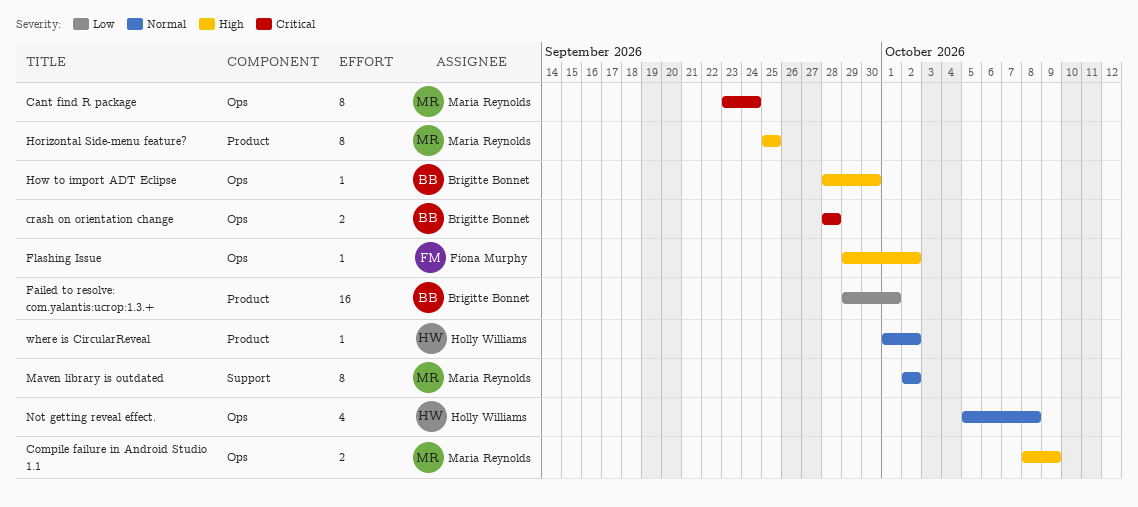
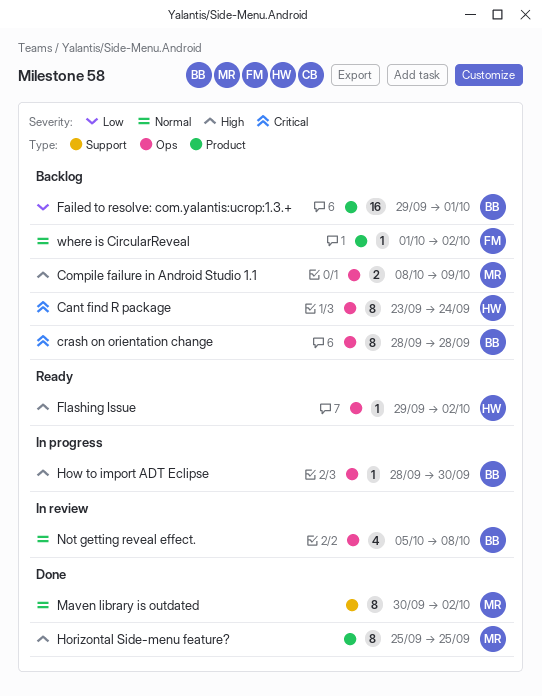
Cant find R package, owner: Maria Reynolds -> Holly Williams
crash on orientation change, estimate: 2 -> 8
Flashing Issue, owner: Fiona Murphy -> Holly Williams
Maven library is outdated, start: Oct 2 -> Sep 30
Not getting reveal effect., owner: Holly Williams -> Brigitte Bonnet
where is CircularReveal, owner: Holly Williams -> Fiona Murphy

